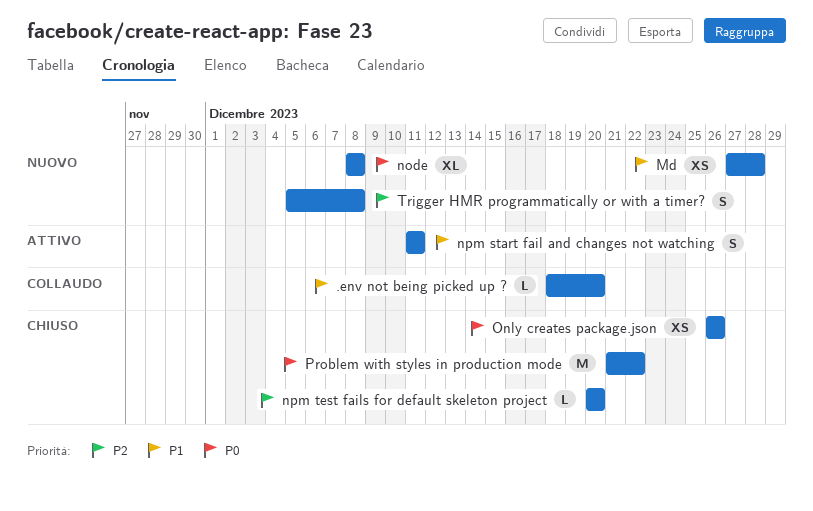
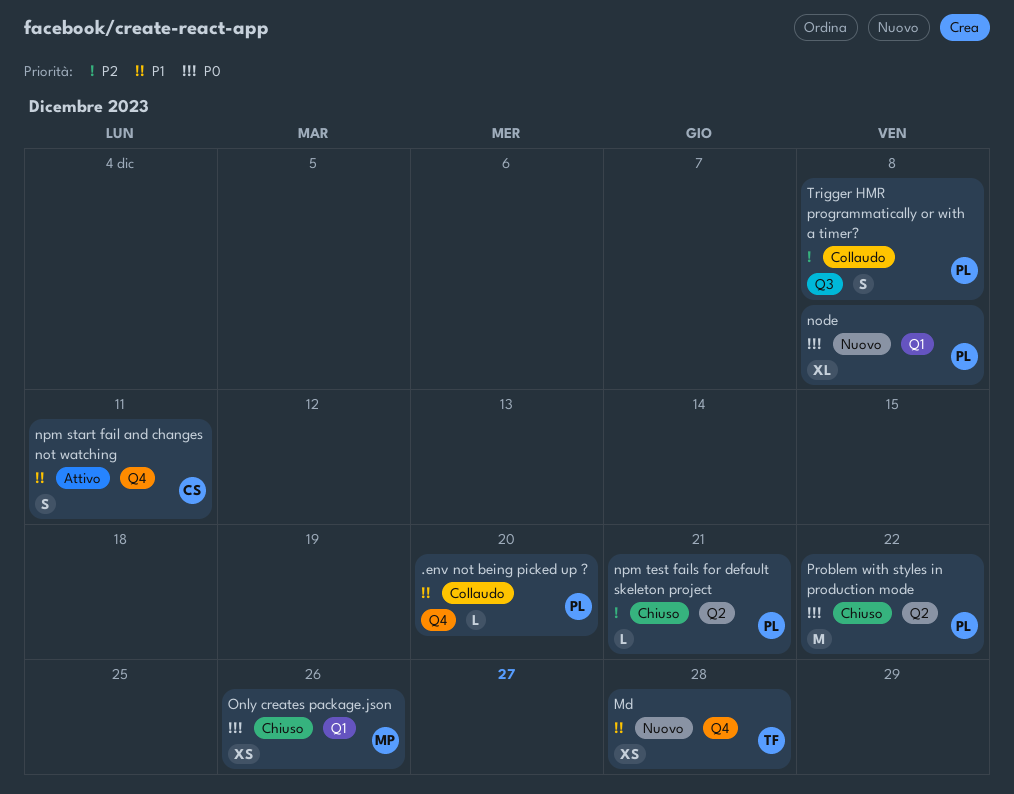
npm test fails for default skeleton project, due: Dec 20 -> Dec 21
Trigger HMR programmatically or with a timer?, status: Nuovo -> Collaudo

